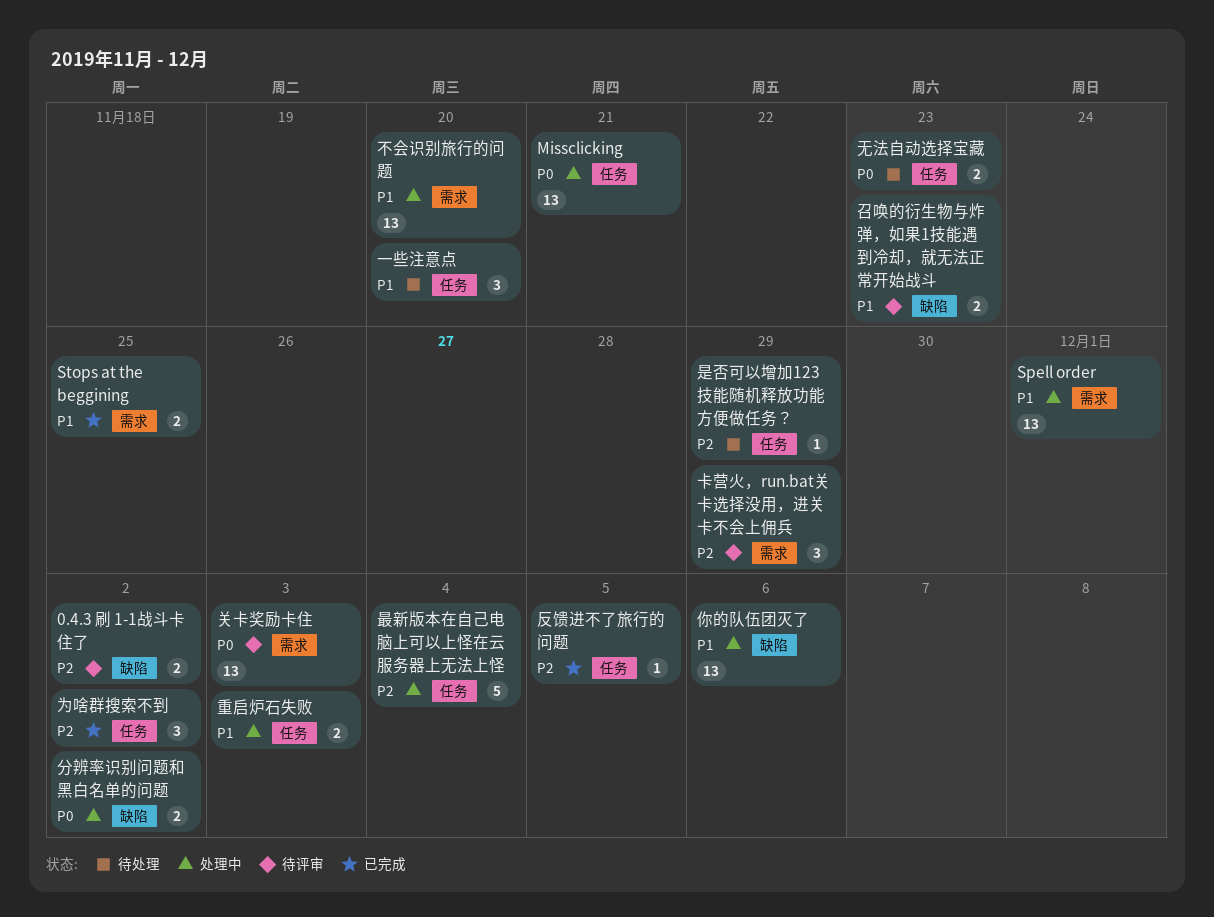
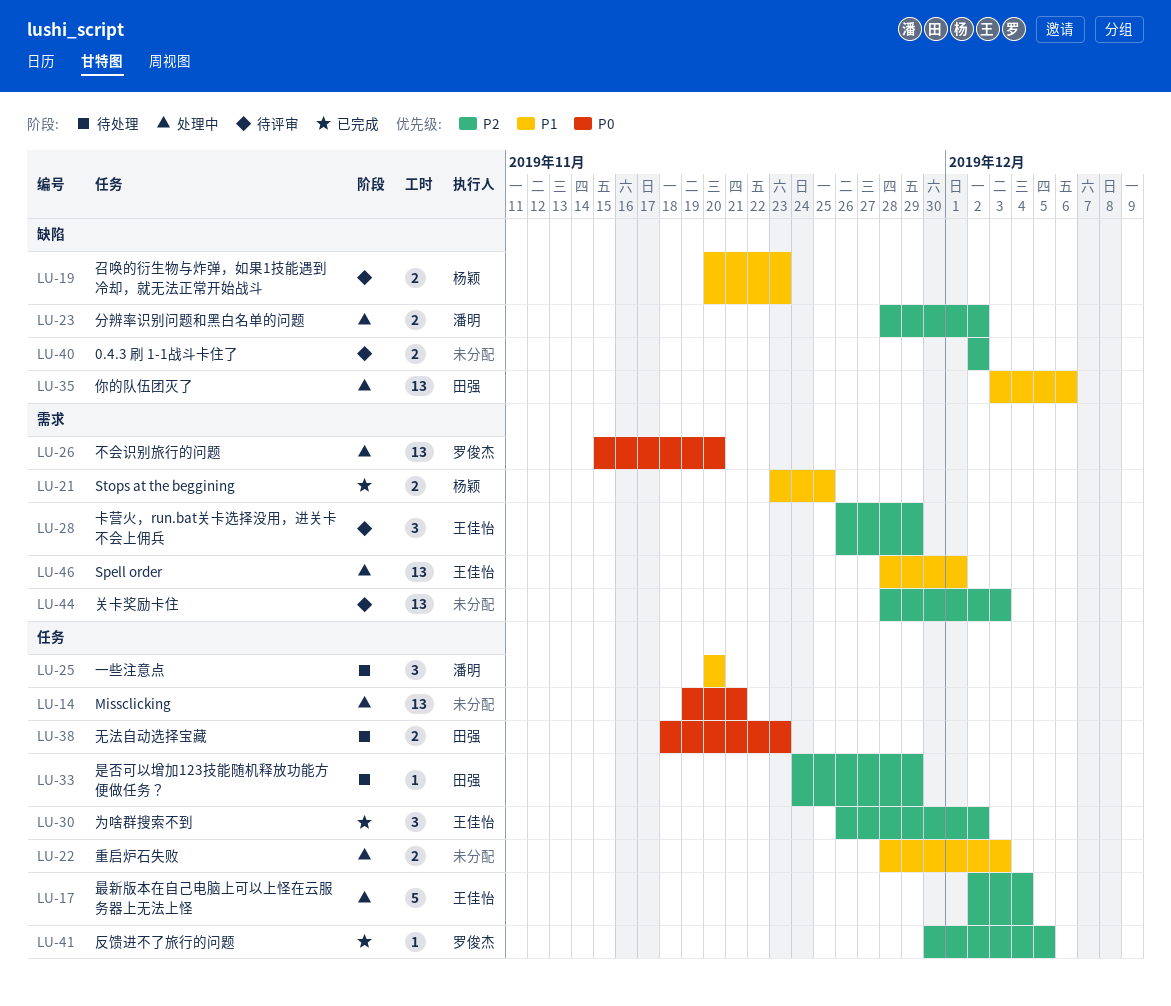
不会识别旅行的问题, priority: P1 -> P0
关卡奖励卡住, priority: P0 -> P2
分辨率识别问题和黑白名单的问题, priority: P0 -> P2

